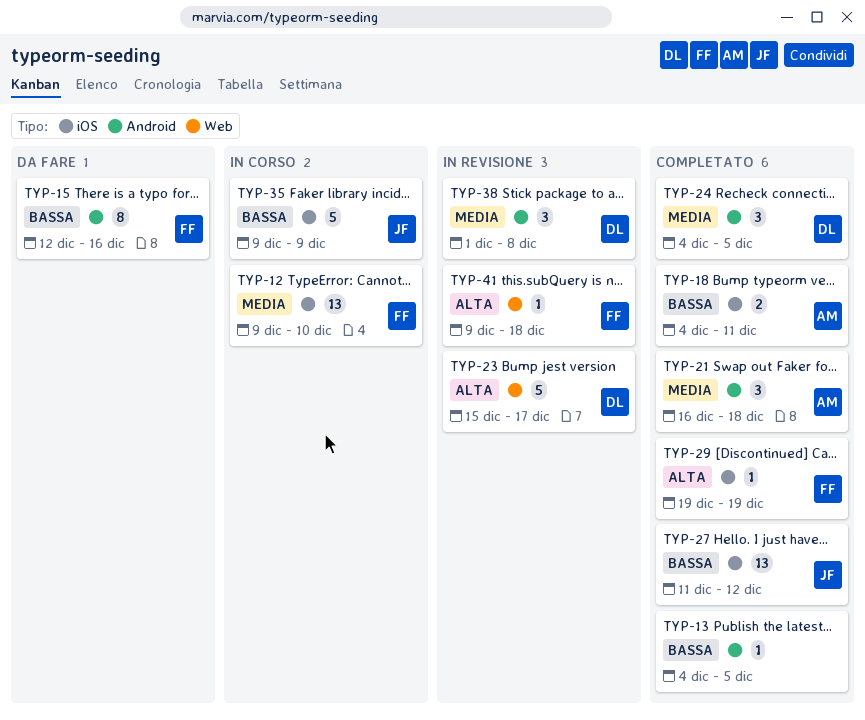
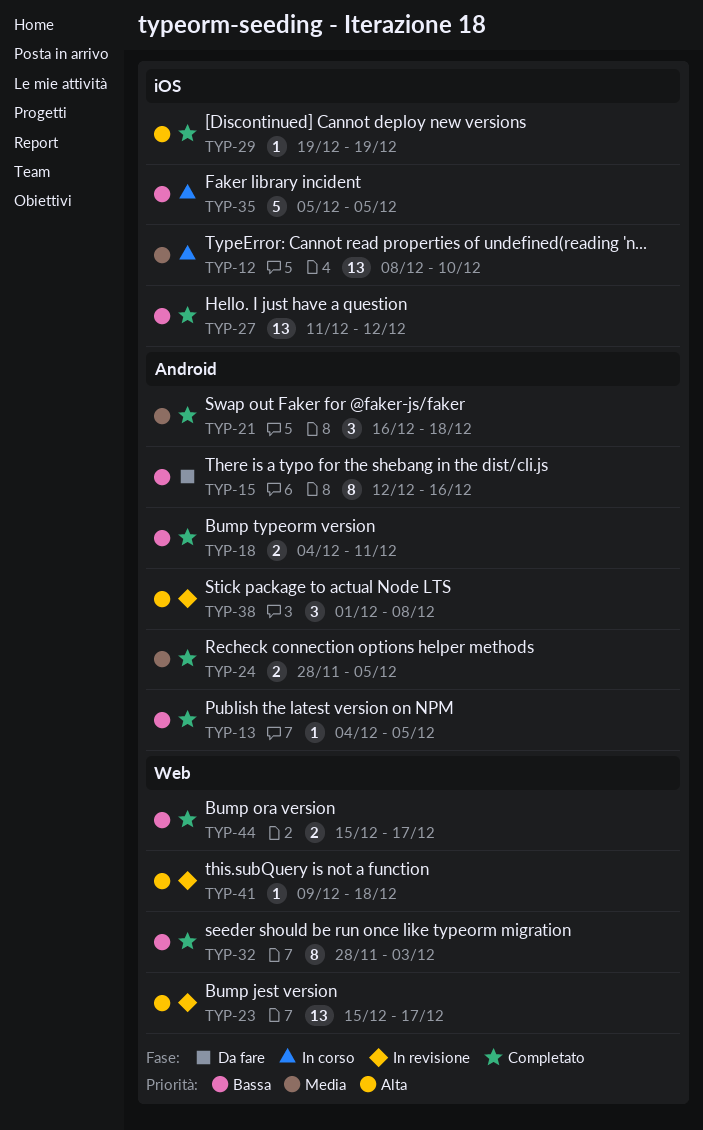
TYP-12, start: Dec 9 -> Dec 8
TYP-18, label: iOS -> Android
TYP-23, estimate: 5 -> 13
TYP-24, estimate: 3 -> 2
TYP-24, start: Dec 4 -> Nov 28
TYP-32: none -> present
TYP-35, start: Dec 9 -> Dec 5
TYP-35, due: Dec 9 -> Dec 5
TYP-38, priority: Media -> Alta
TYP-44: none -> present

